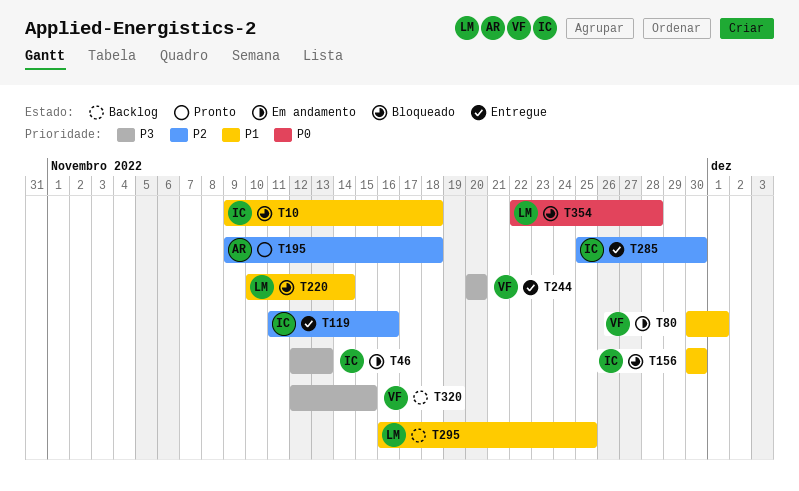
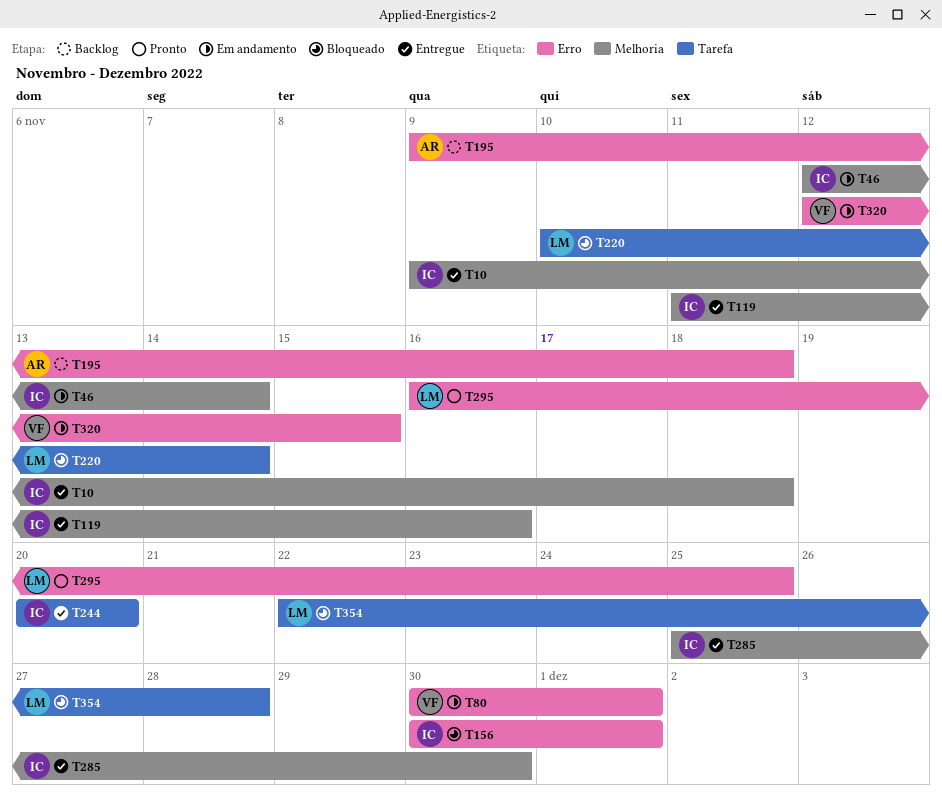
T10, status: Bloqueado -> Entregue
T46, due: Nov 13 -> Nov 14
T156, due: Nov 30 -> Dec 1
T195, status: Pronto -> Backlog
T244, owner: VF -> IC
T295, status: Backlog -> Pronto
T320, status: Backlog -> Em andamento

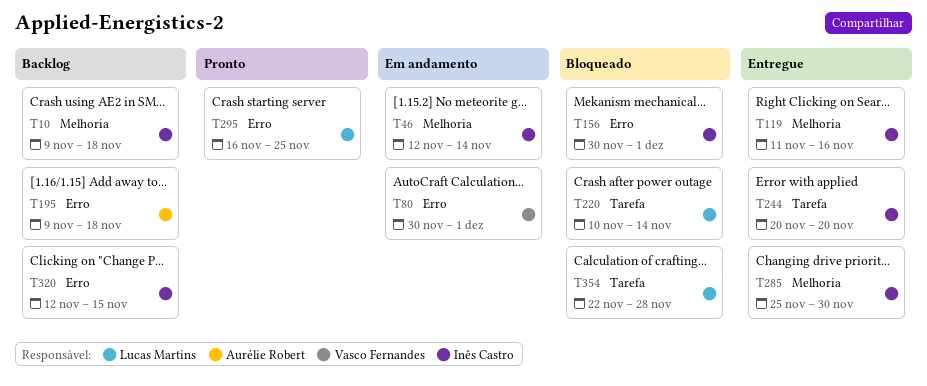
T10, status: Entregue -> Backlog
T320, status: Em andamento -> Backlog
T320, owner: Vasco Fernandes -> Inês Castro

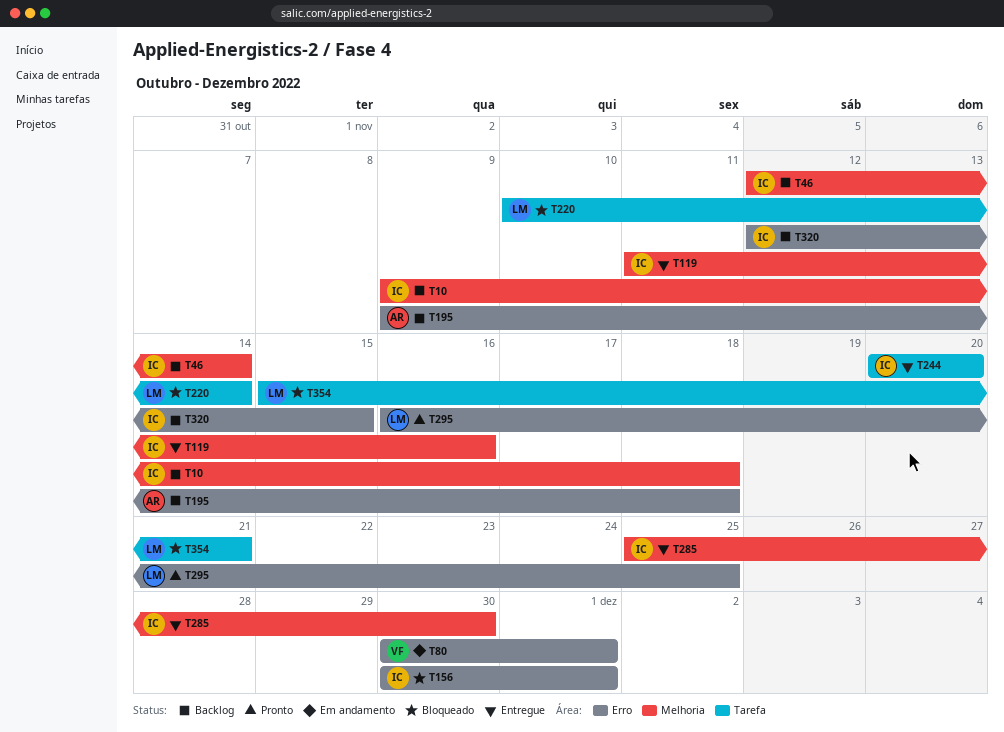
T46, status: Em andamento -> Backlog
T354, start: Nov 22 -> Nov 15
T354, due: Nov 28 -> Nov 21

